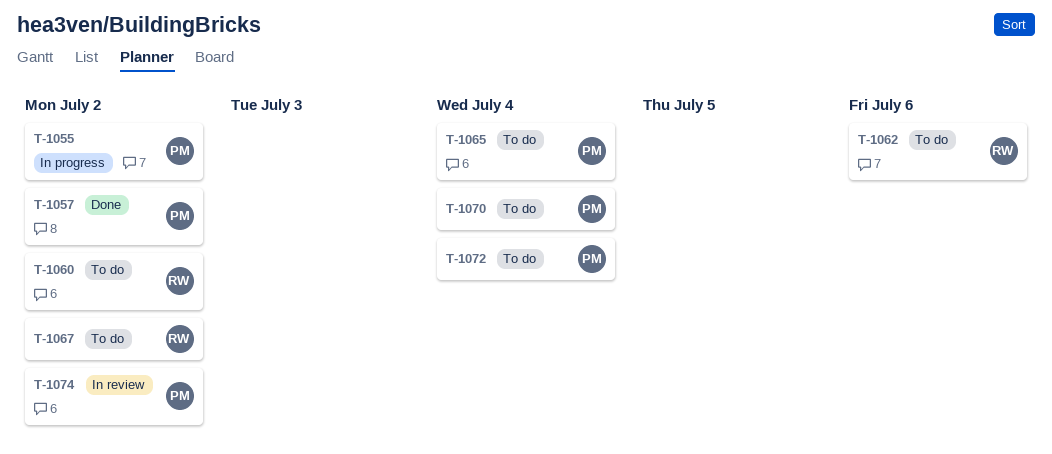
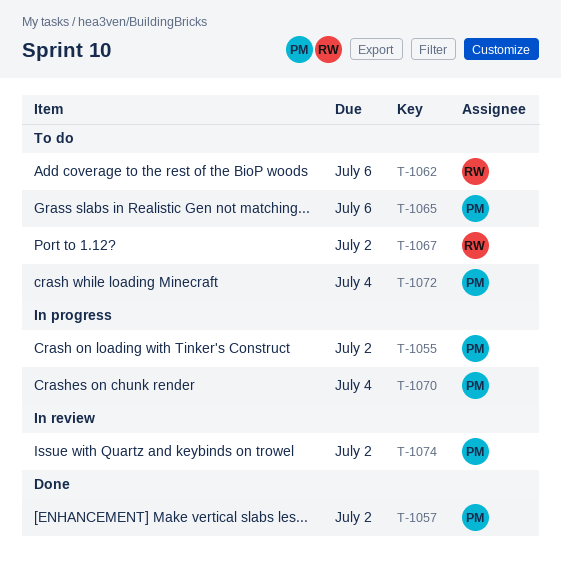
T-1060: present -> none
T-1065, due: Jul 4 -> Jul 6
T-1070, status: To do -> In progress

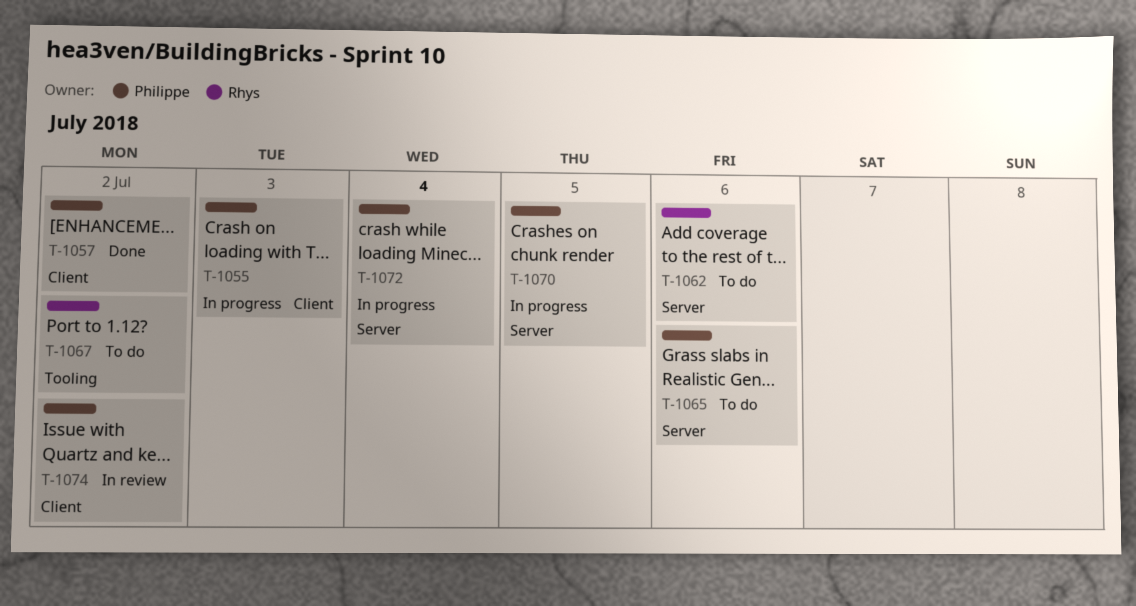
T-1055, due: Jul 2 -> Jul 3
T-1070, due: Jul 4 -> Jul 5
T-1072, status: To do -> In progress

